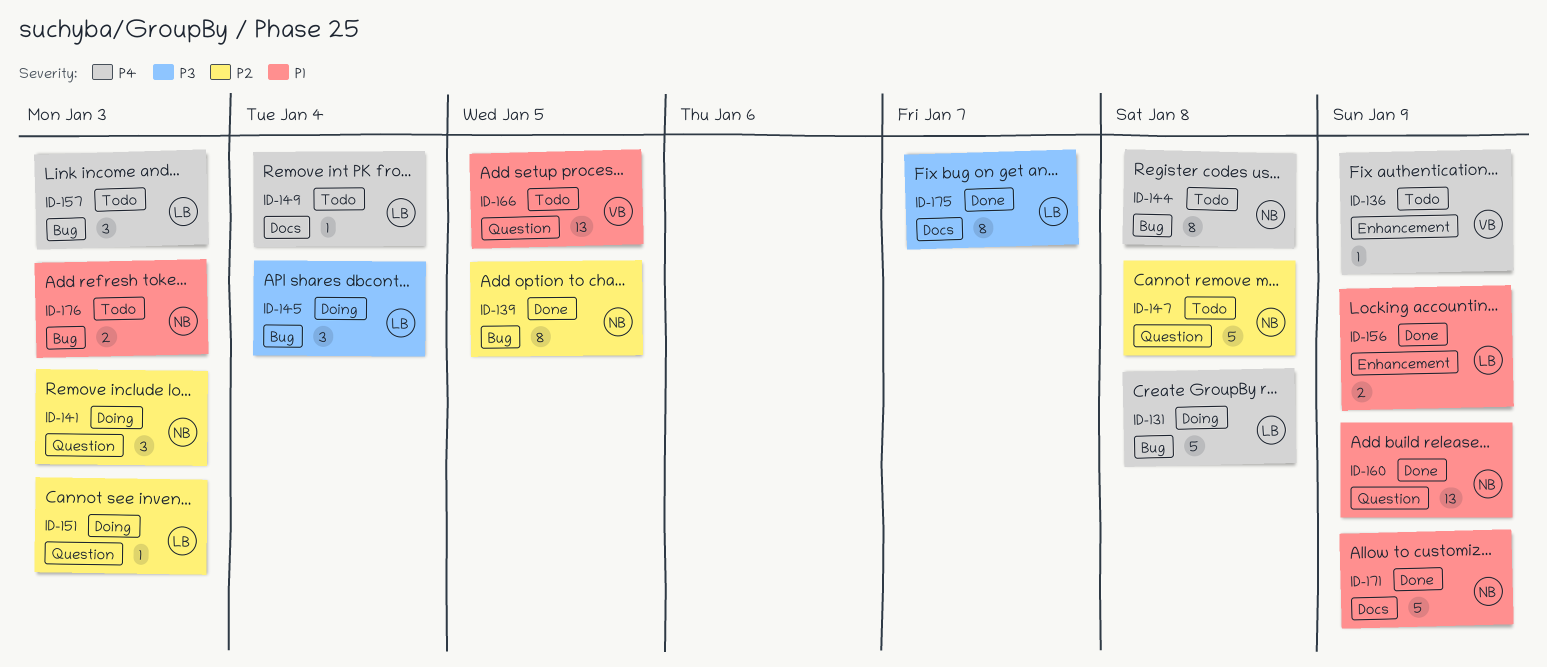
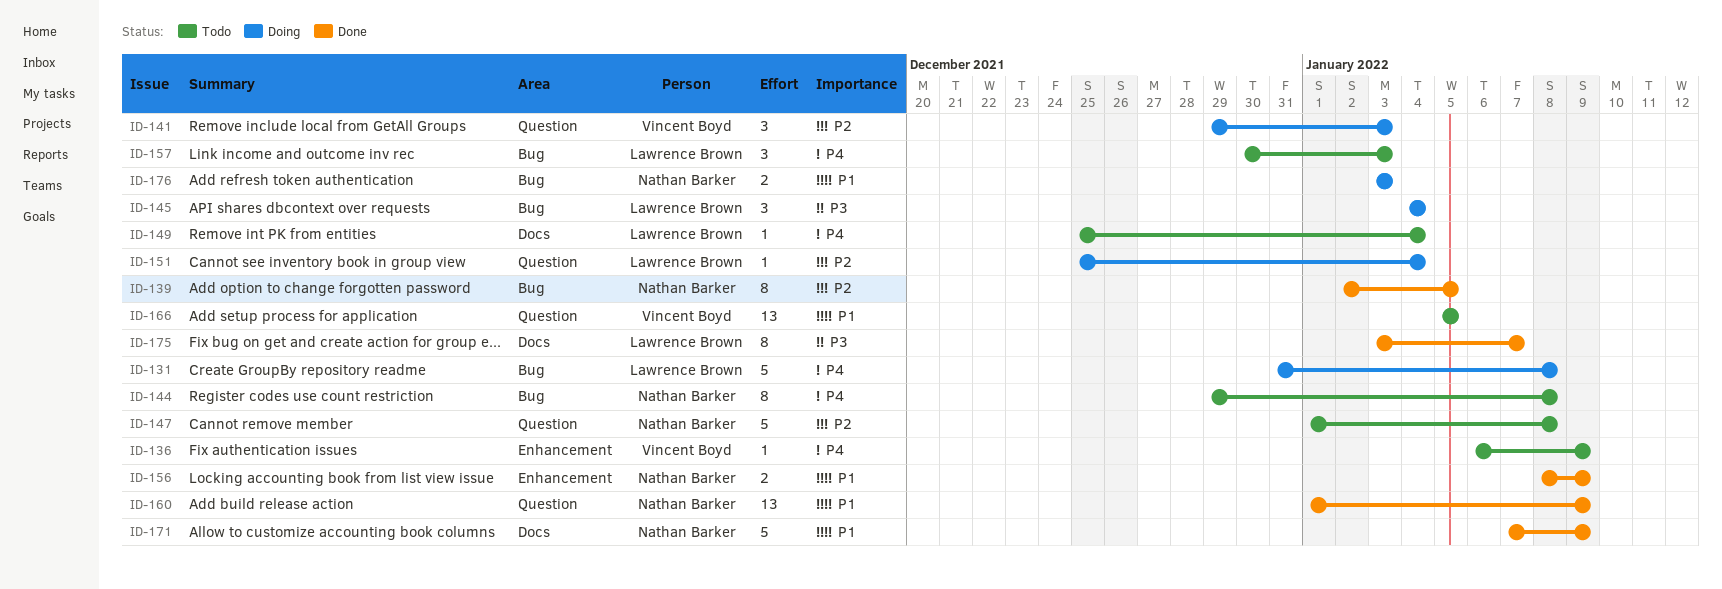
ID-141, owner: Nathan Barker -> Vincent Boyd
ID-151, due: Jan 3 -> Jan 4
ID-156, owner: Lawrence Brown -> Nathan Barker
ID-176, status: Todo -> Doing

